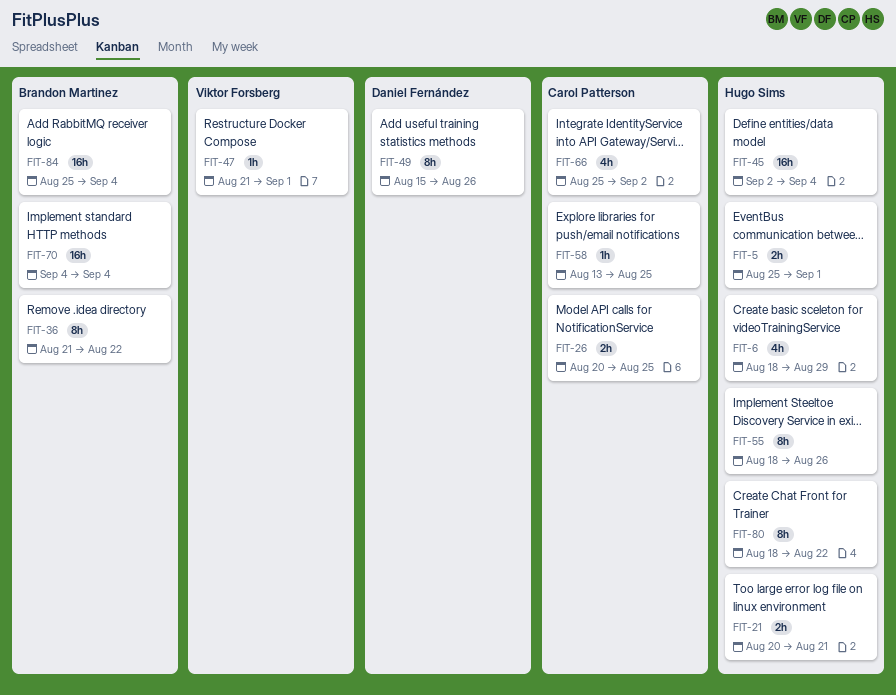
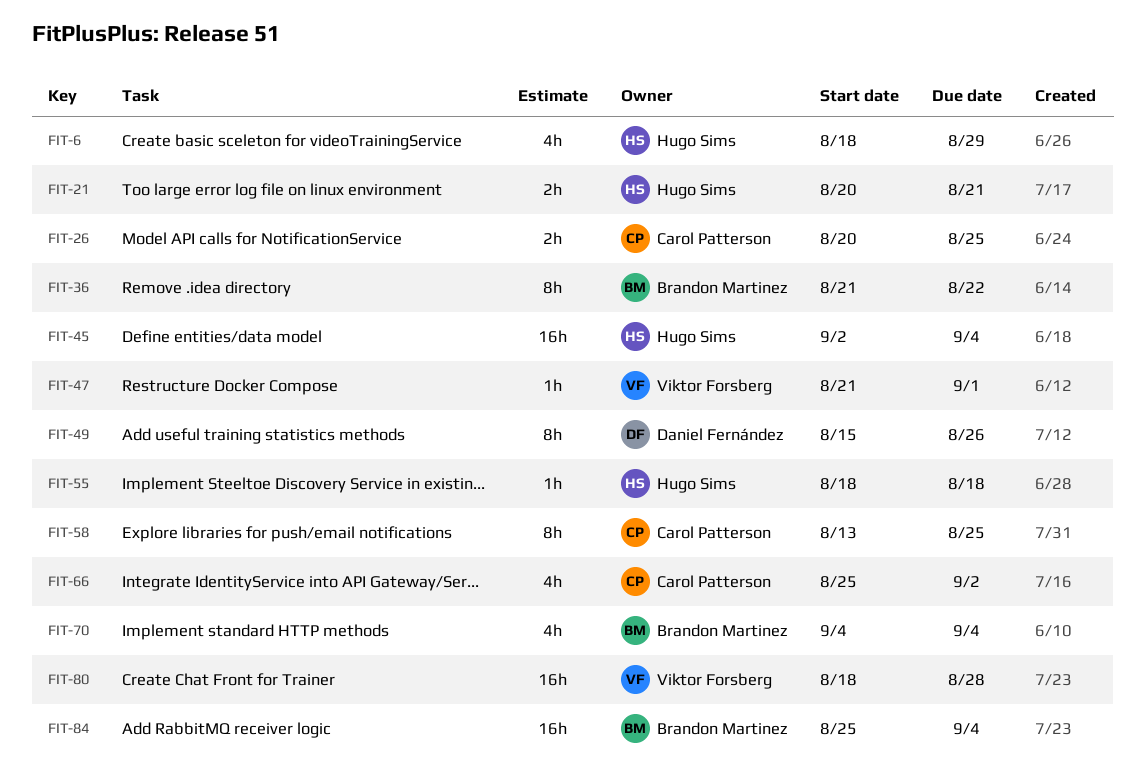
FIT-5: present -> none
FIT-55, estimate: 8h -> 1h
FIT-55, due: Aug 26 -> Aug 18
FIT-58, estimate: 1h -> 8h
FIT-70, estimate: 16h -> 4h
FIT-80, owner: Hugo Sims -> Viktor Forsberg
FIT-80, estimate: 8h -> 16h
FIT-80, due: Aug 22 -> Aug 28

